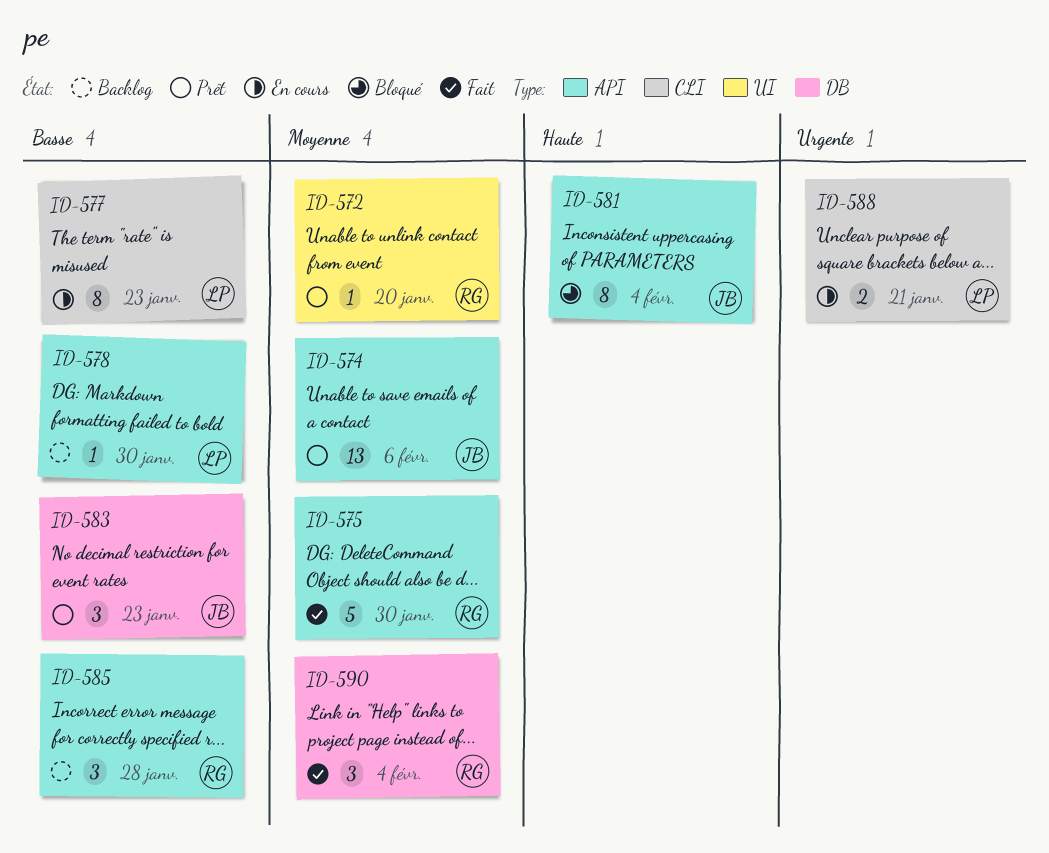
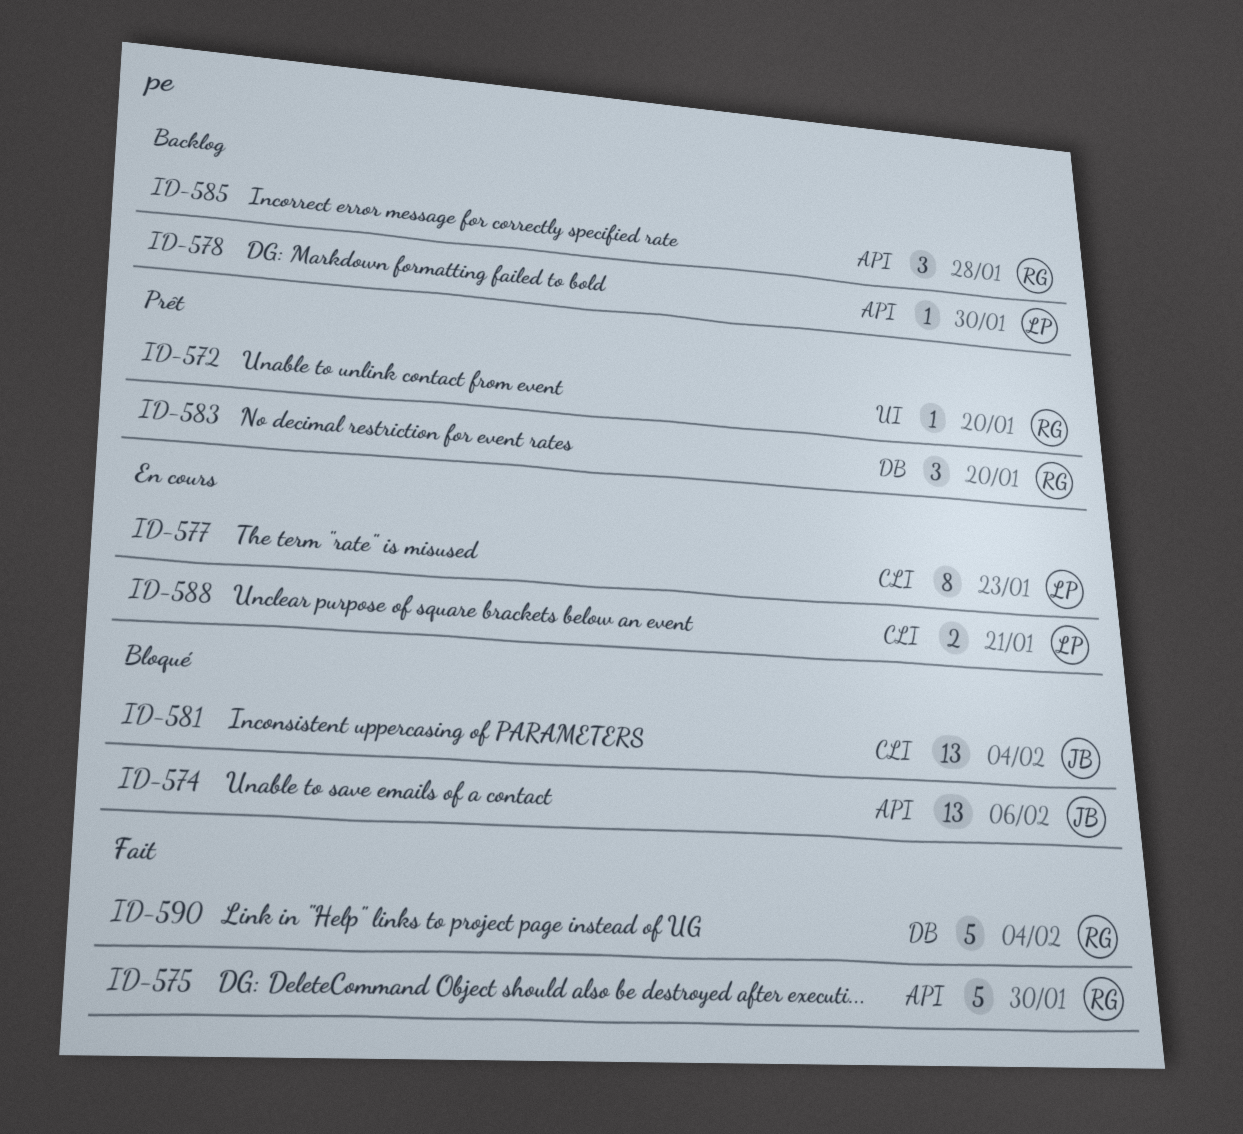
ID-574, status: Prêt -> Bloqué
ID-581, label: API -> CLI
ID-581, estimate: 8 -> 13
ID-583, owner: JB -> RG
ID-583, due: Jan 23 -> Jan 20
ID-590, estimate: 3 -> 5

